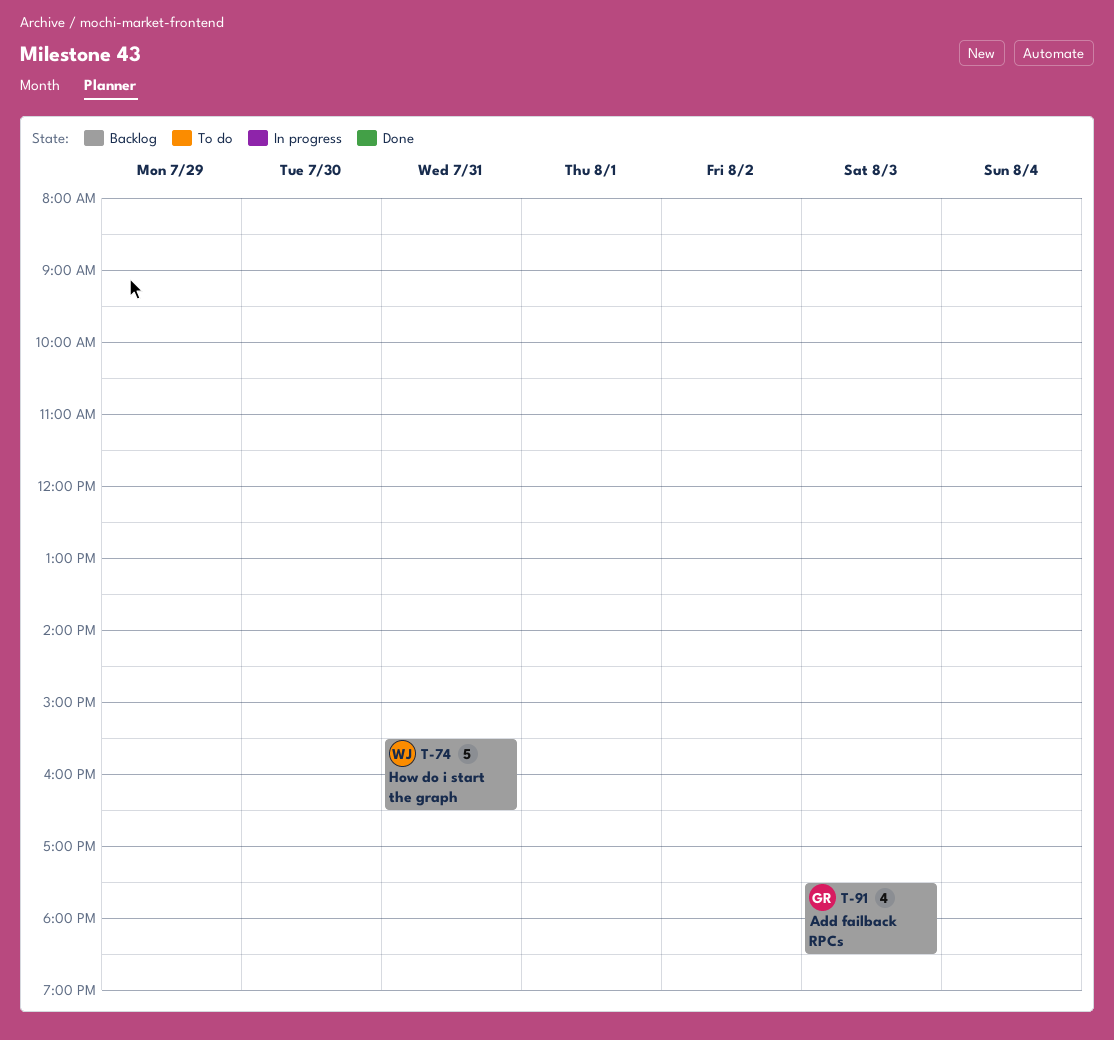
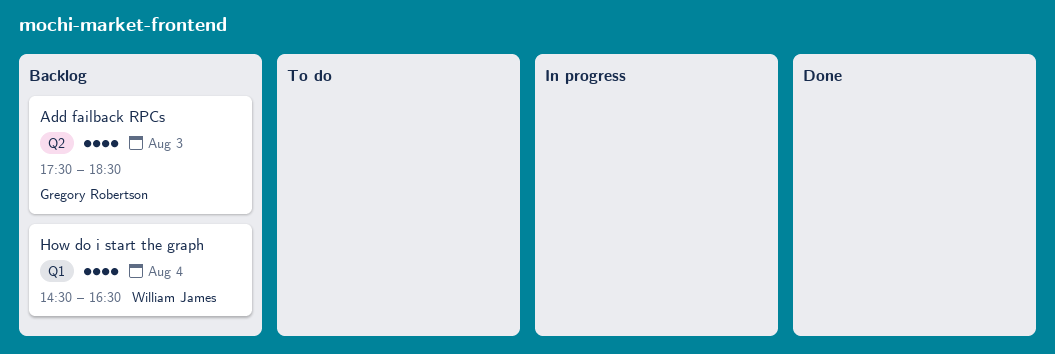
How do i start the graph, estimate: 5 -> 4
How do i start the graph, day: Jul 31 -> Aug 4
How do i start the graph, begins: 15:30 -> 14:30

